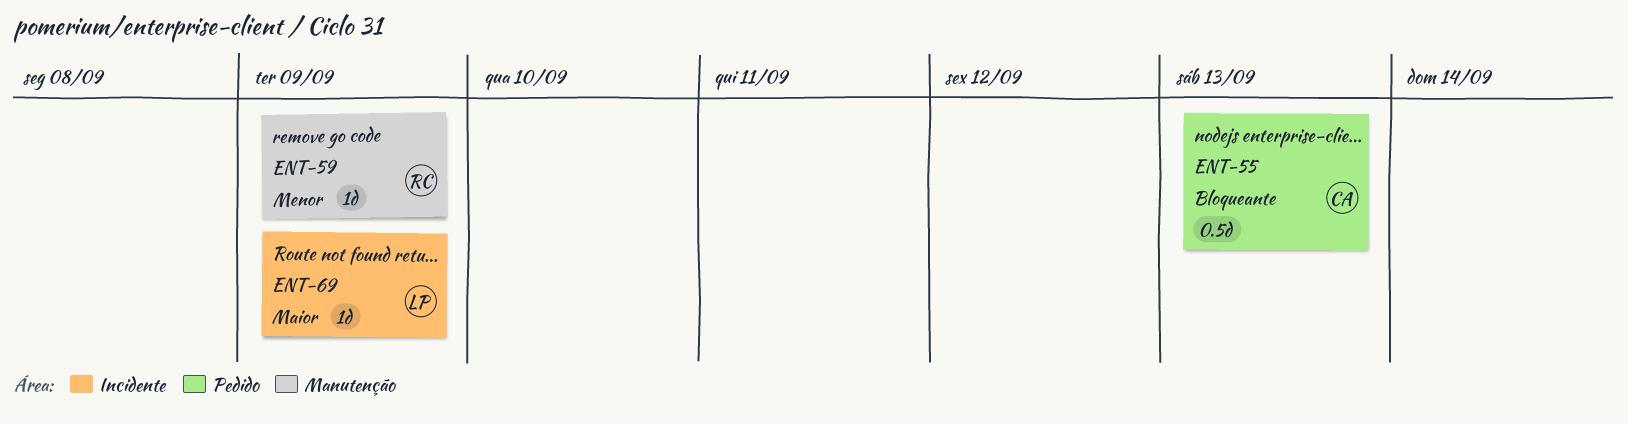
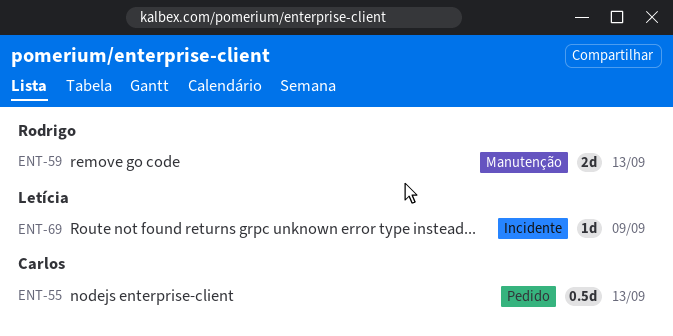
ENT-59, estimate: 1d -> 2d
ENT-59, due: Sep 9 -> Sep 13

